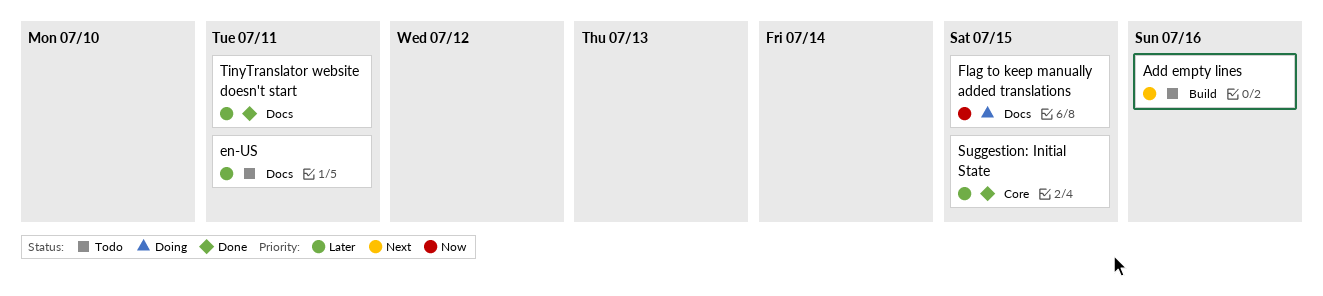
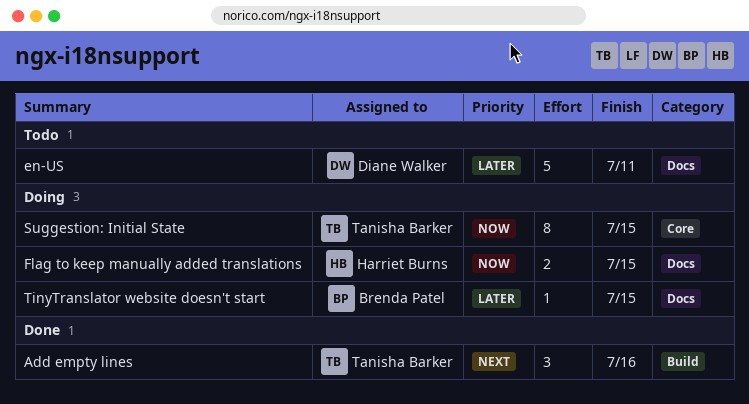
Add empty lines, status: Todo -> Done
Suggestion: Initial State, status: Done -> Doing
Suggestion: Initial State, priority: Later -> Now
TinyTranslator website doesn't start, status: Done -> Doing
TinyTranslator website doesn't start, due: Jul 11 -> Jul 15

